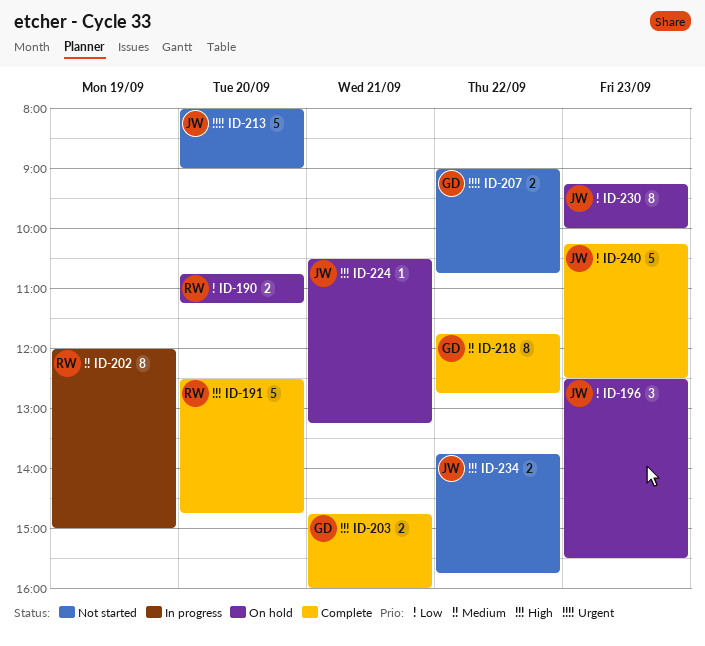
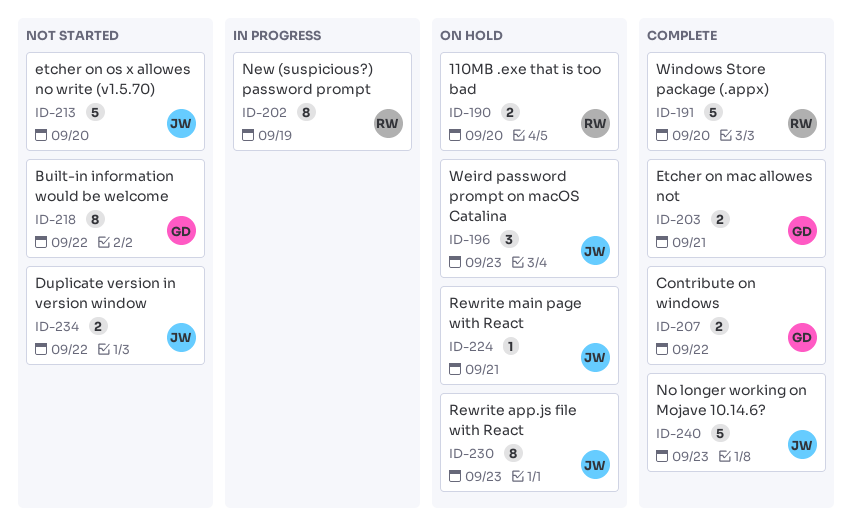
ID-207, status: Not started -> Complete
ID-218, status: Complete -> Not started

